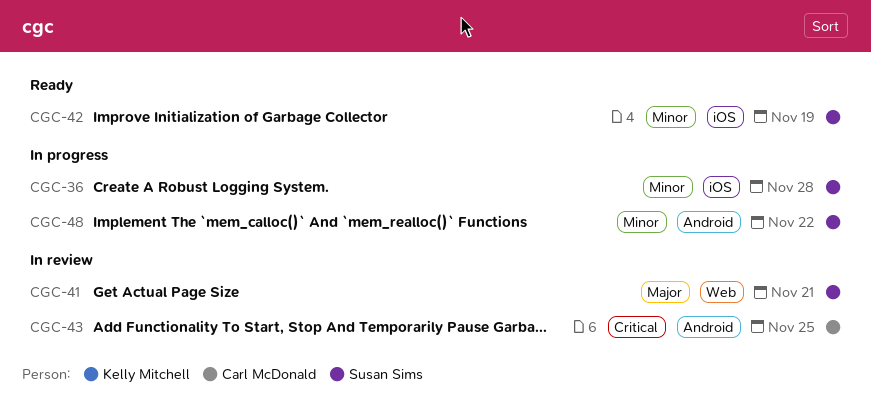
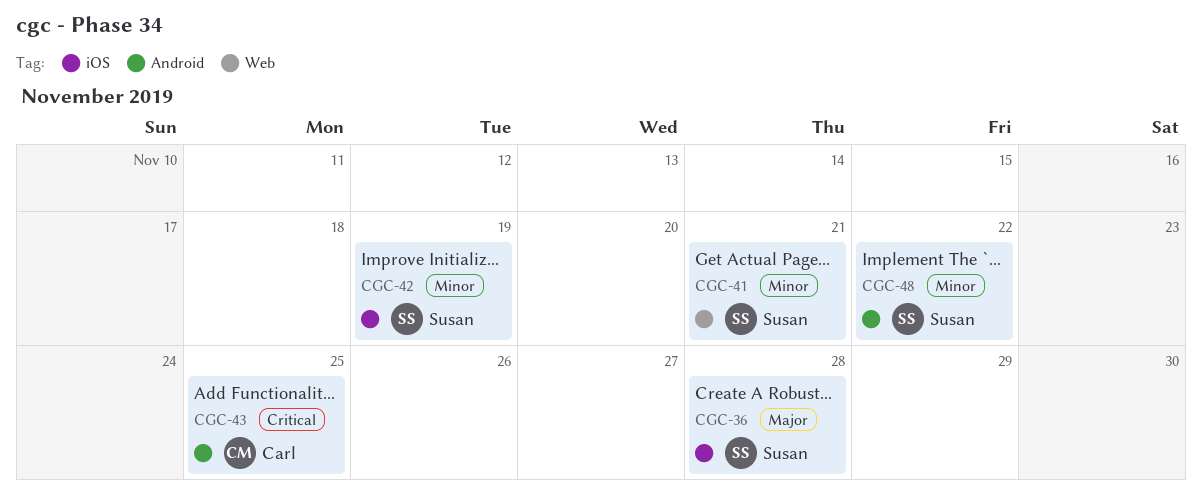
CGC-36, priority: Minor -> Major
CGC-41, priority: Major -> Minor

